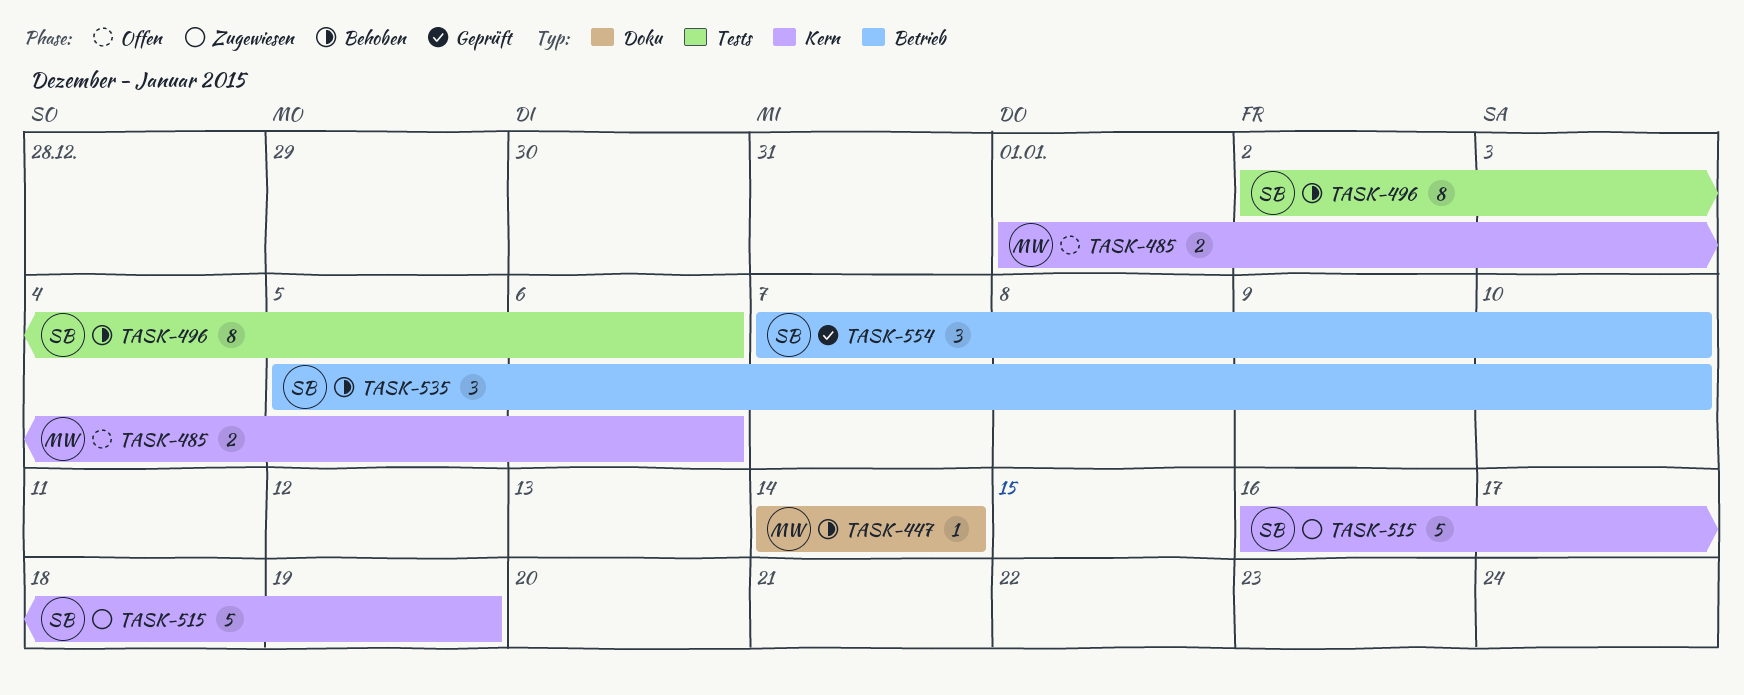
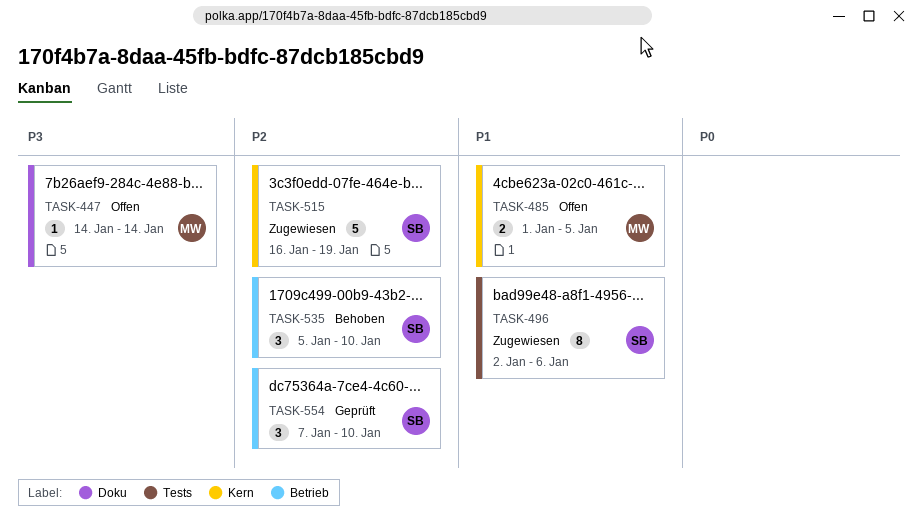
TASK-447, status: Behoben -> Offen
TASK-485, due: Jan 6 -> Jan 5
TASK-496, status: Behoben -> Zugewiesen

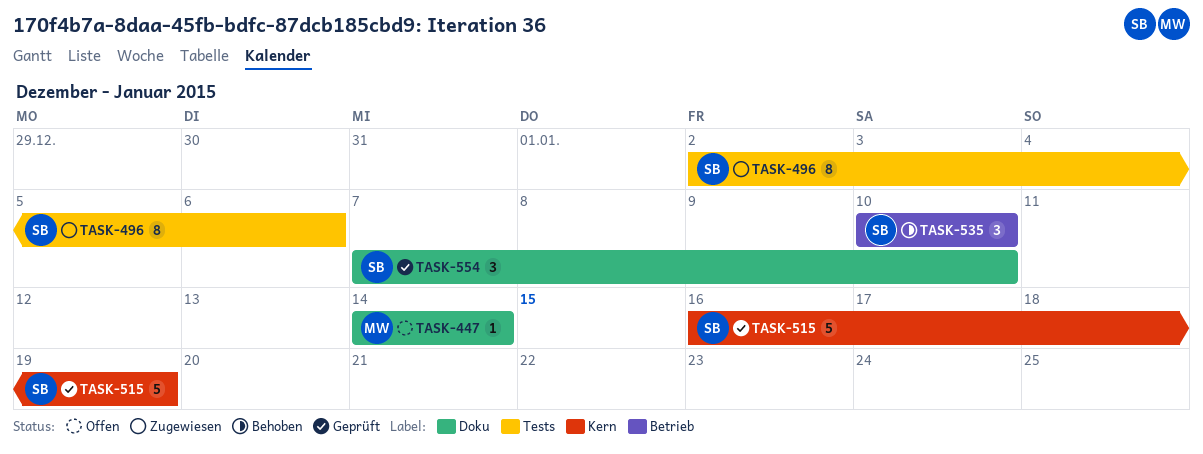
TASK-485: present -> none
TASK-515, status: Zugewiesen -> Geprüft
TASK-535, start: Jan 5 -> Jan 10
TASK-554, label: Betrieb -> Doku

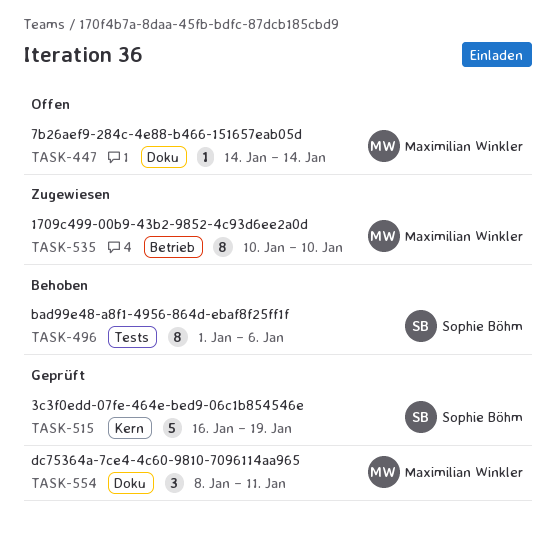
TASK-496, status: Zugewiesen -> Behoben
TASK-496, start: Jan 2 -> Jan 1
TASK-535, status: Behoben -> Zugewiesen
TASK-535, owner: Sophie Böhm -> Maximilian Winkler
TASK-535, estimate: 3 -> 8
TASK-554, owner: Sophie Böhm -> Maximilian Winkler
TASK-554, start: Jan 7 -> Jan 8
TASK-554, due: Jan 10 -> Jan 11

